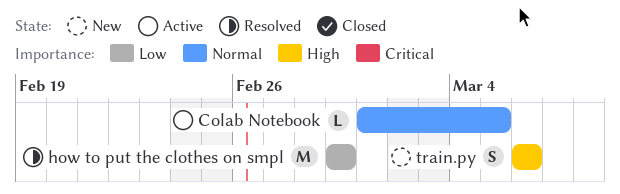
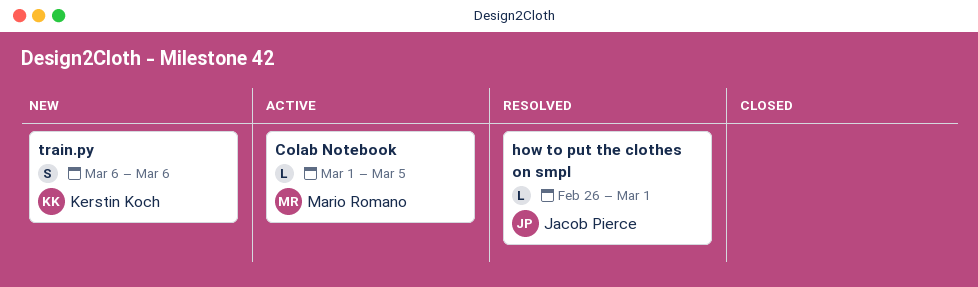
how to put the clothes on smpl, estimate: M -> L
how to put the clothes on smpl, start: Feb 29 -> Feb 26
how to put the clothes on smpl, due: Feb 29 -> Mar 1

